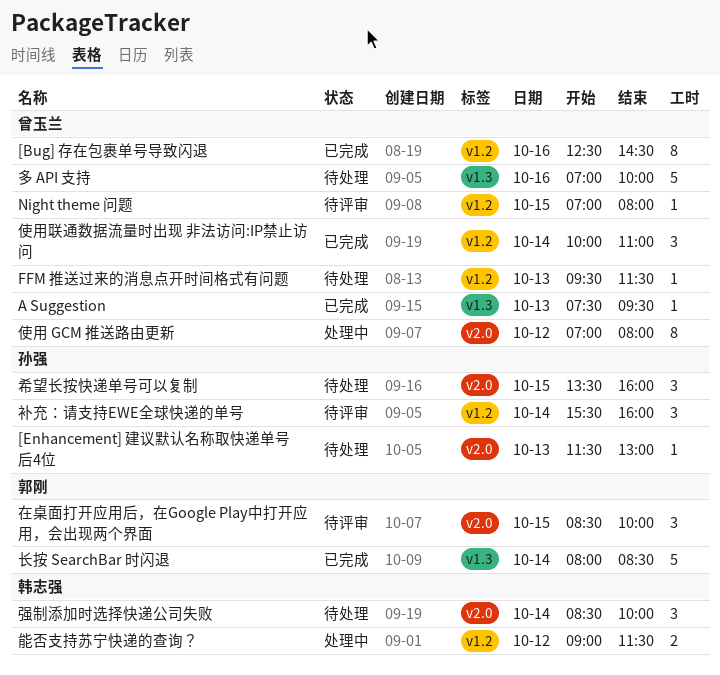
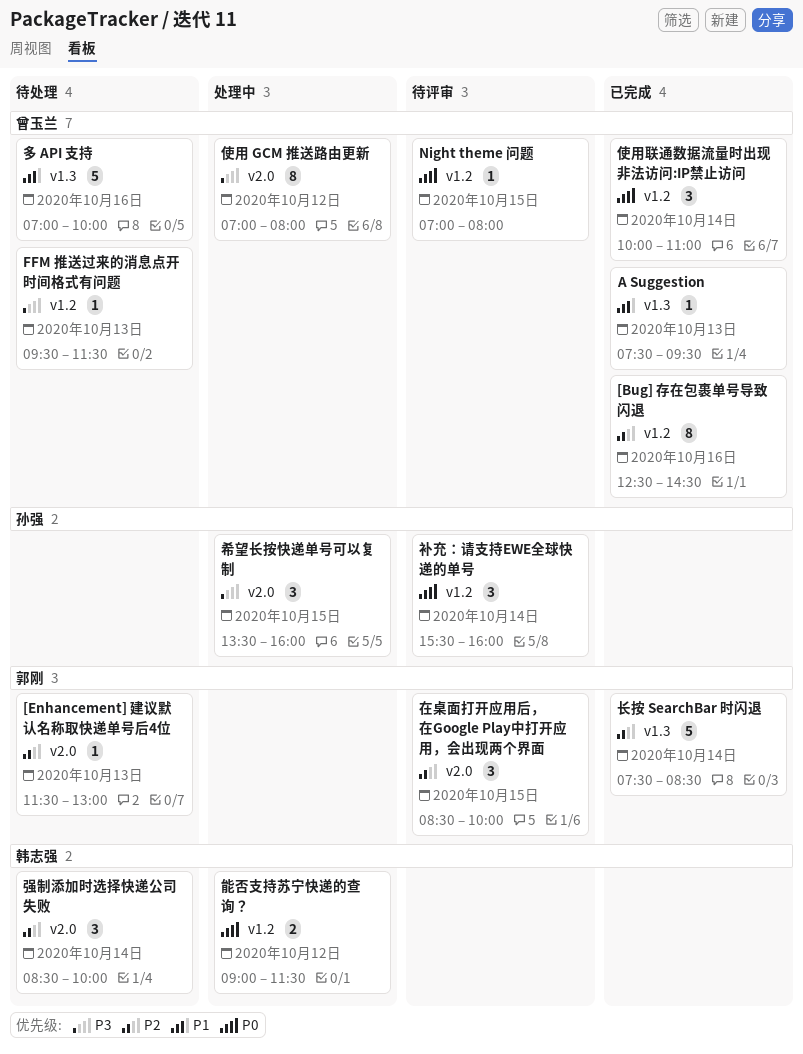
[Enhancement] 建议默认名称取快递单号后4位, owner: 孙强 -> 郭刚
希望长按快递单号可以复制, status: 待处理 -> 处理中
长按 SearchBar 时闪退, begins: 08:00 -> 07:30

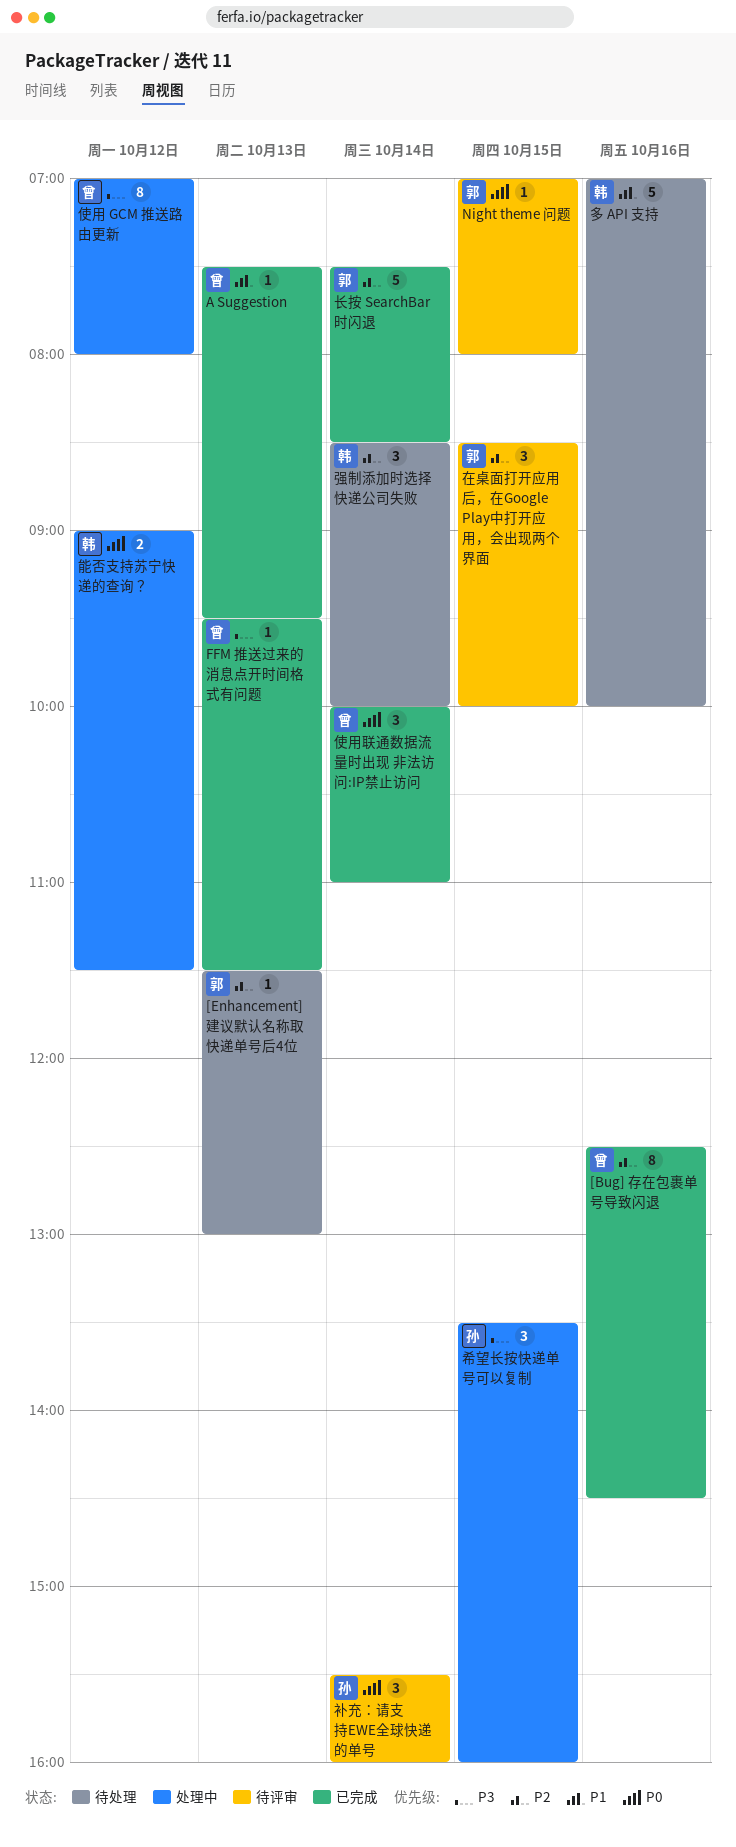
FFM 推送过来的消息点开时间格式有问题, status: 待处理 -> 已完成
Night theme 问题, owner: 曾玉兰 -> 郭刚
多 API 支持, owner: 曾玉兰 -> 韩志强

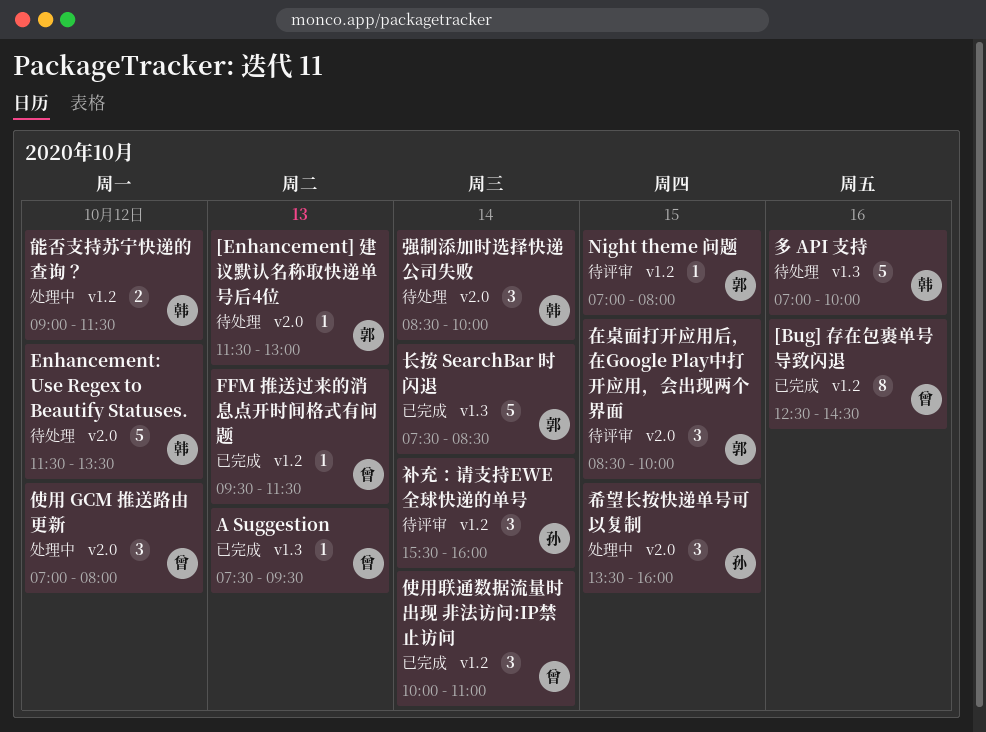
Enhancement: Use Regex to Beautify Statuses.: none -> present
使用 GCM 推送路由更新, estimate: 8 -> 3

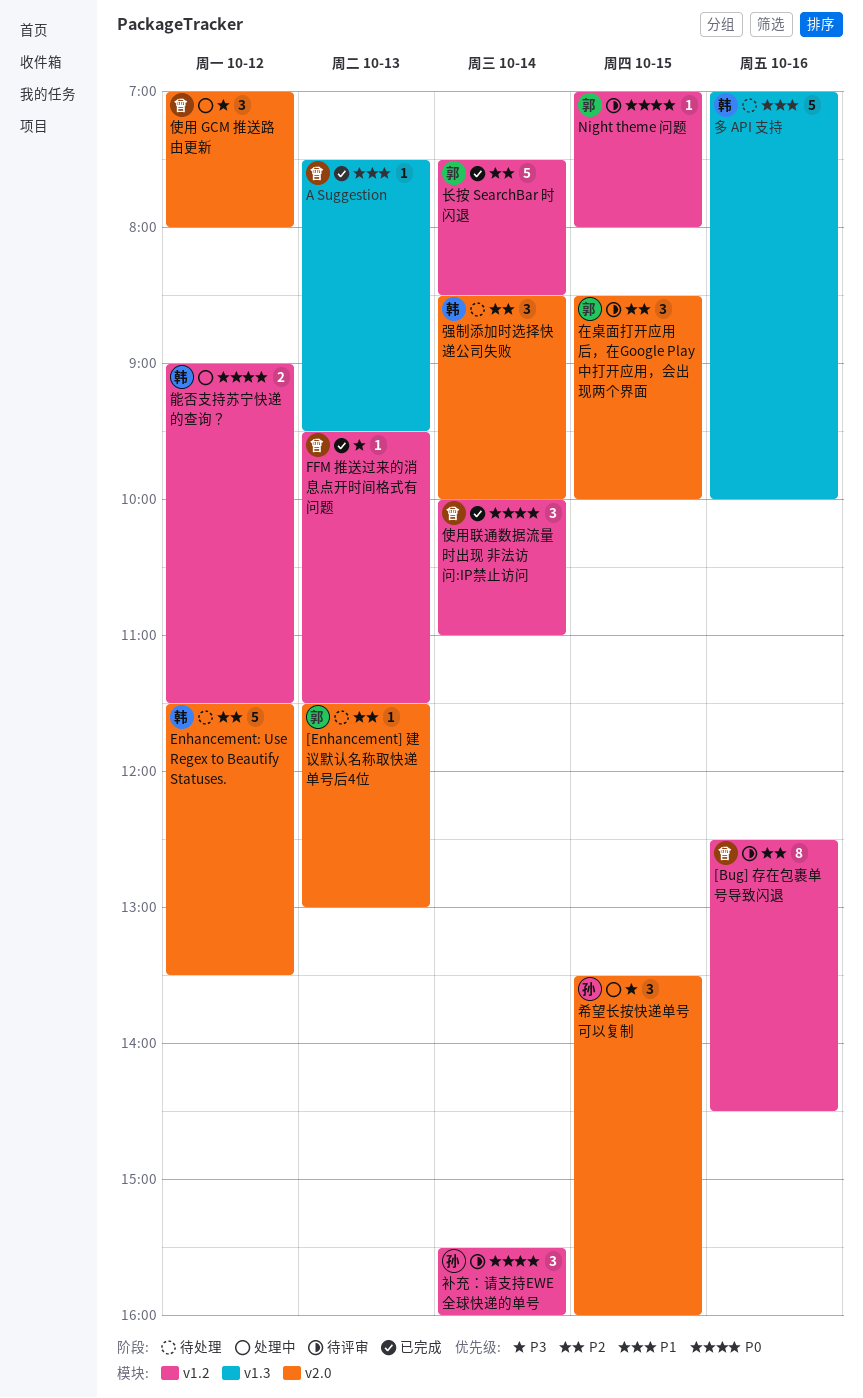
[Bug] 存在包裹单号导致闪退, status: 已完成 -> 待评审
长按 SearchBar 时闪退, label: v1.3 -> v1.2

